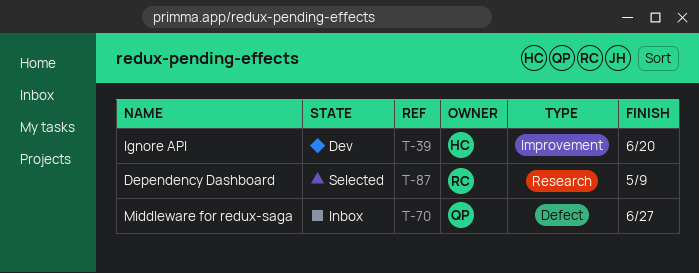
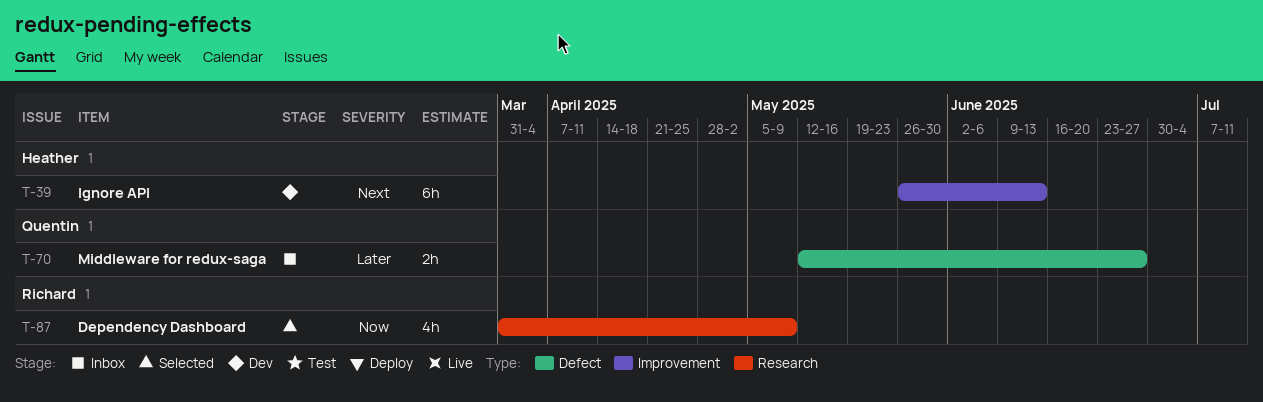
T-39, due: Jun 20 -> Jun 13

